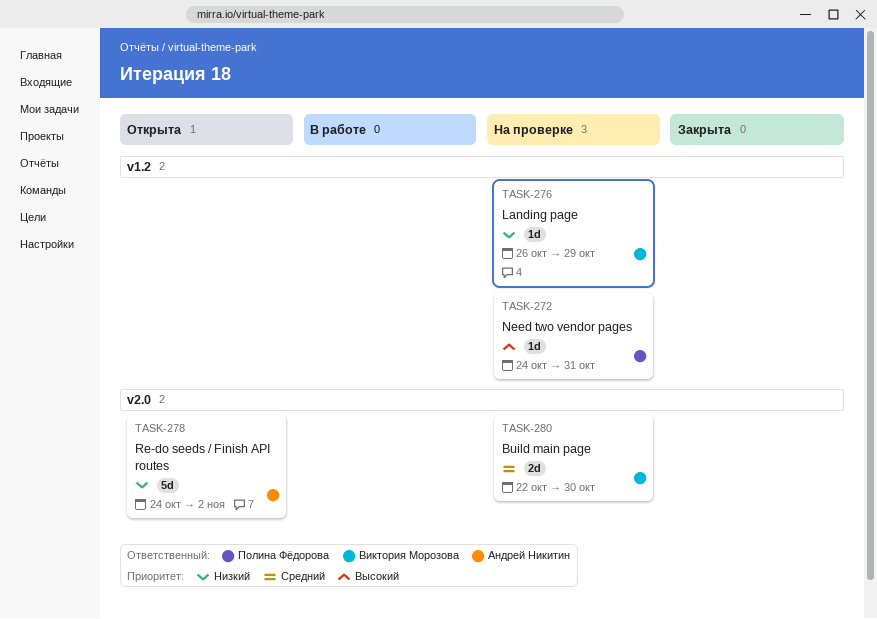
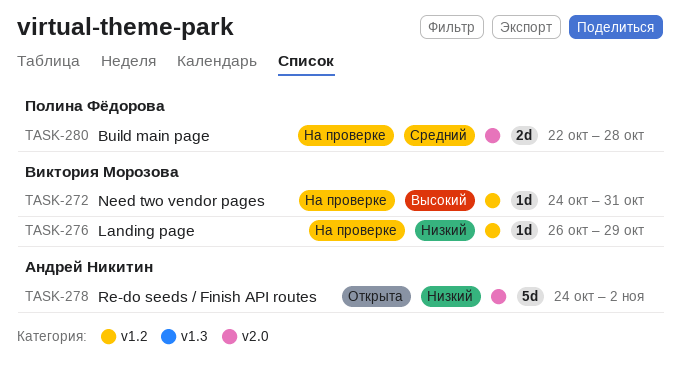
TASK-272, owner: Полина Фёдорова -> Виктория Морозова
TASK-280, owner: Виктория Морозова -> Полина Фёдорова
TASK-280, due: Oct 30 -> Oct 28

